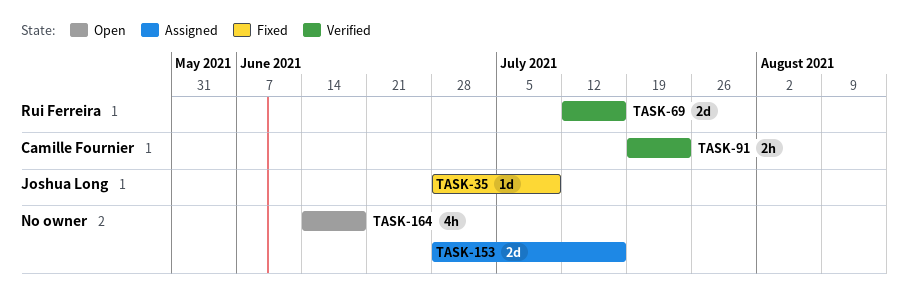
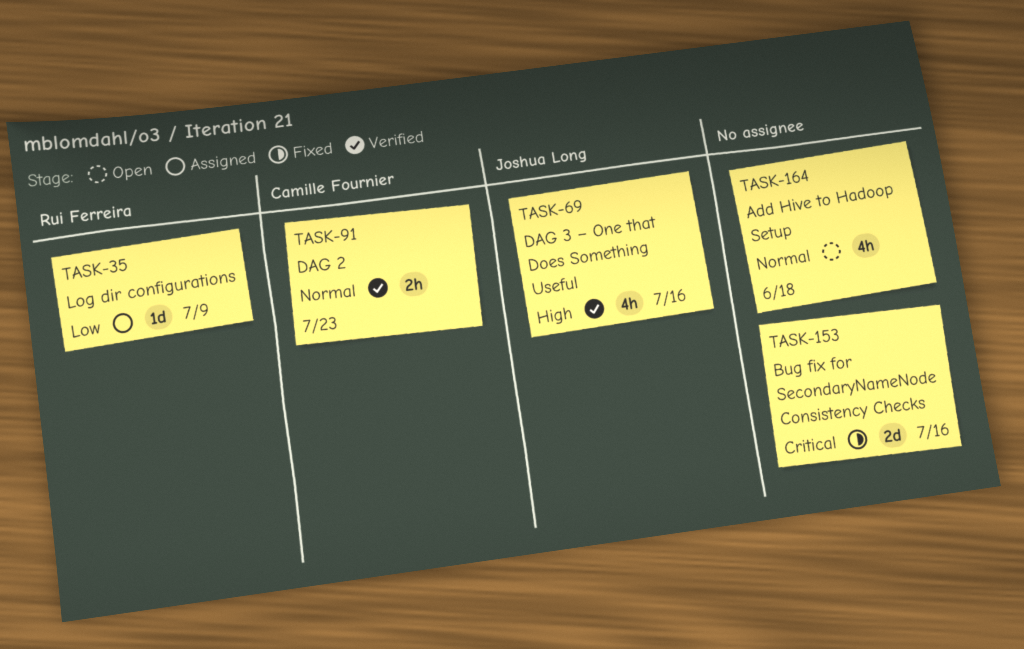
TASK-35, status: Fixed -> Assigned
TASK-35, owner: Joshua Long -> Rui Ferreira
TASK-69, owner: Rui Ferreira -> Joshua Long
TASK-69, estimate: 2d -> 4h
TASK-153, status: Assigned -> Fixed

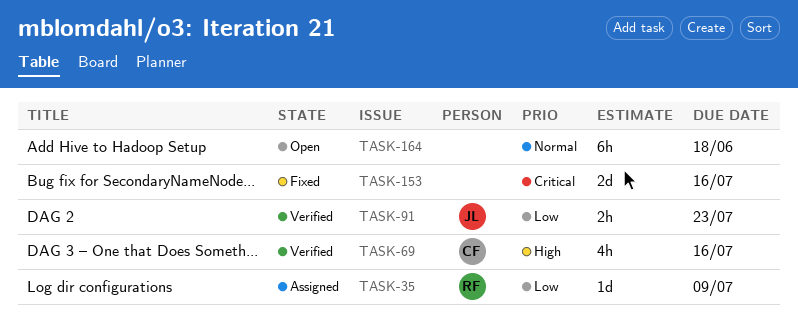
TASK-69, owner: Joshua Long -> Camille Fournier
TASK-91, owner: Camille Fournier -> Joshua Long
TASK-91, priority: Normal -> Low
TASK-164, estimate: 4h -> 6h

